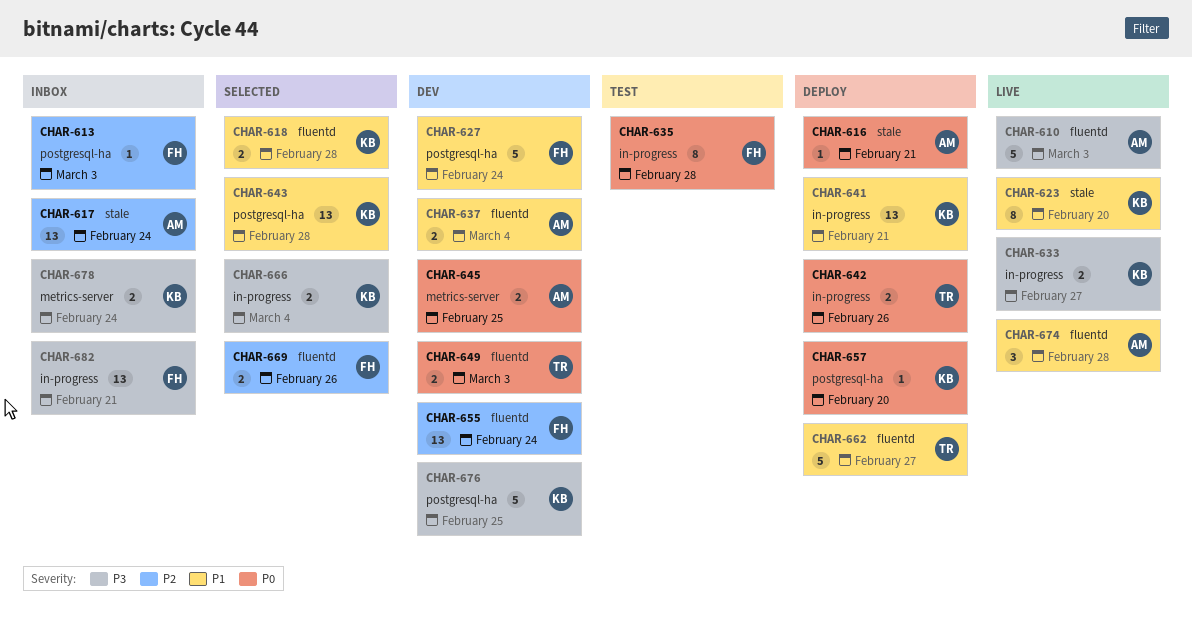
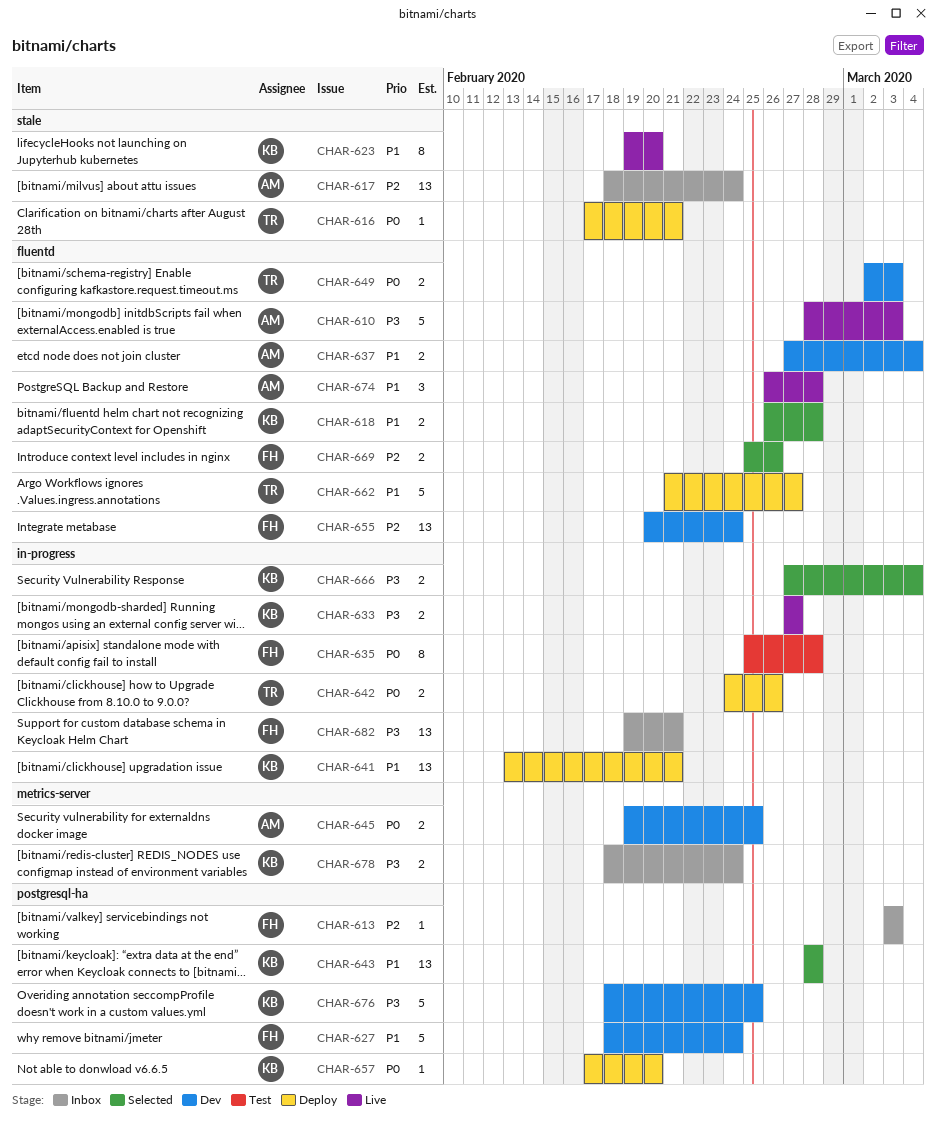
CHAR-616, owner: AM -> TR

